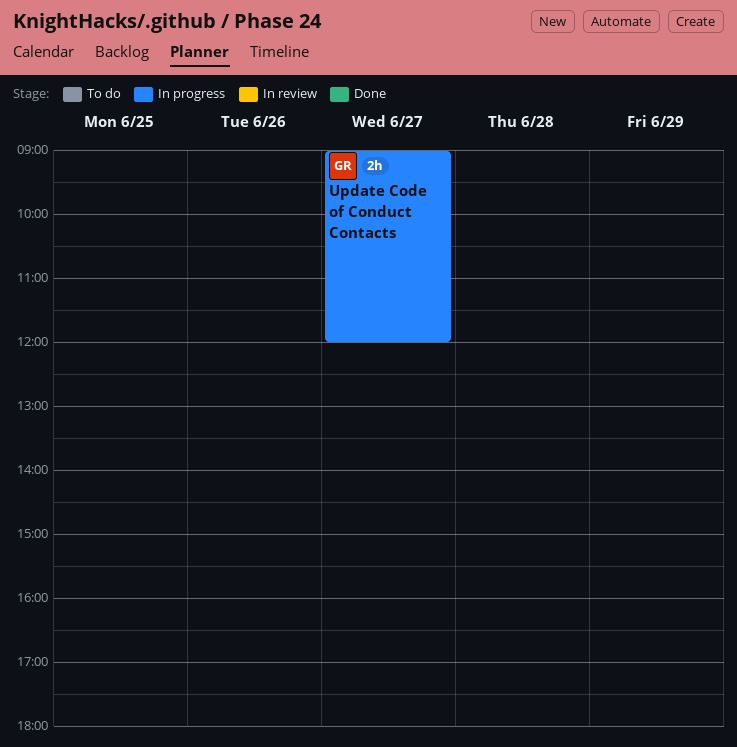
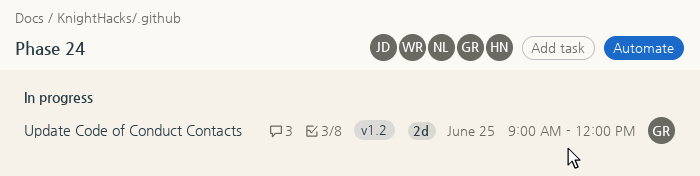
Update Code of Conduct Contacts, estimate: 2h -> 2d
Update Code of Conduct Contacts, day: Jun 27 -> Jun 25

